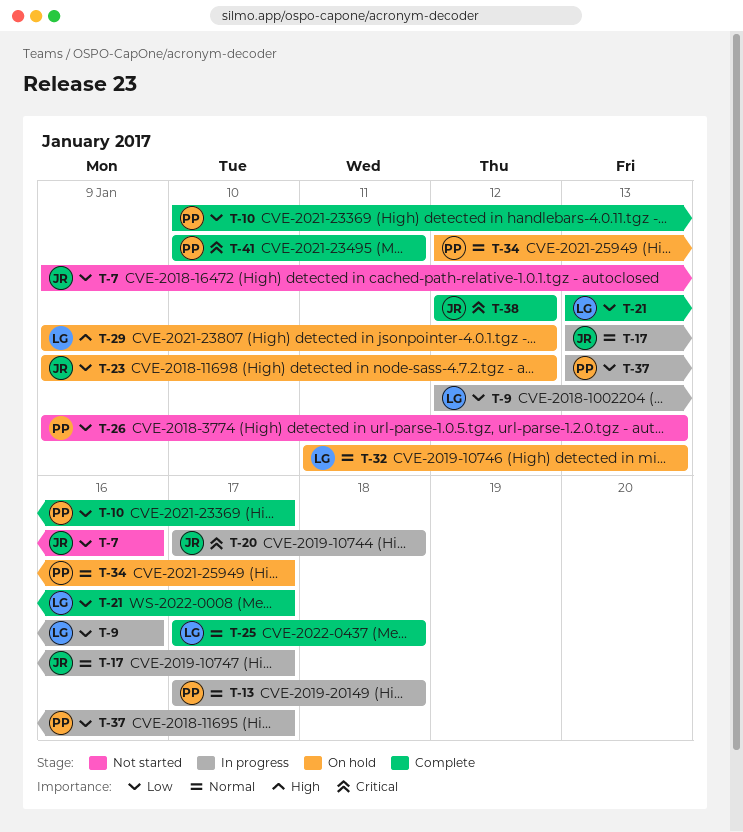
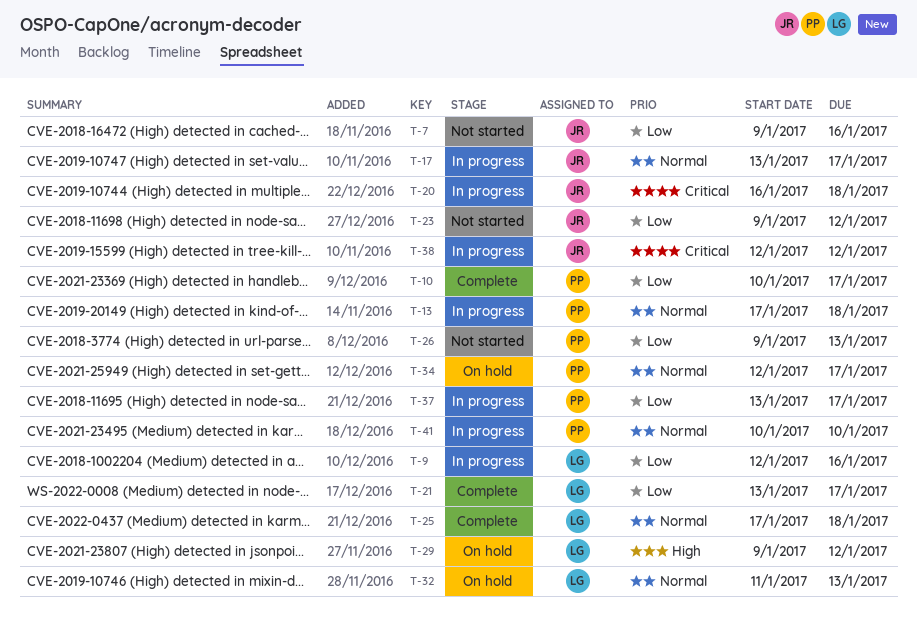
T-20, start: Jan 17 -> Jan 16
T-23, status: On hold -> Not started
T-38, status: Complete -> In progress
T-41, status: Complete -> In progress
T-41, priority: Critical -> Normal
T-41, due: Jan 11 -> Jan 10

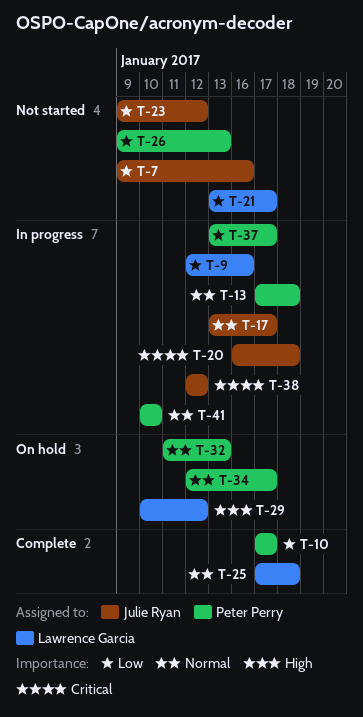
T-10, start: Jan 10 -> Jan 17
T-21, status: Complete -> Not started
T-29, start: Jan 9 -> Jan 10
T-32, owner: Lawrence Garcia -> Peter Perry

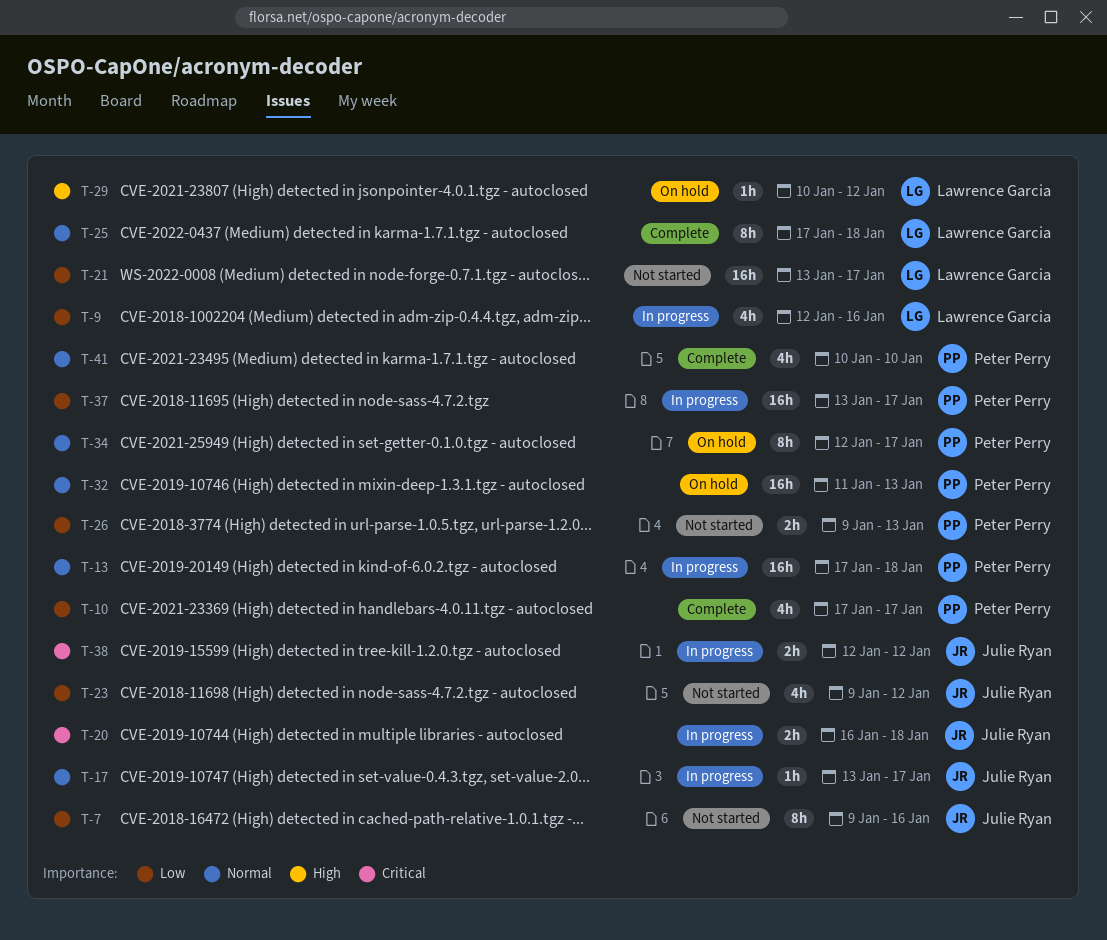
T-41, status: In progress -> Complete

